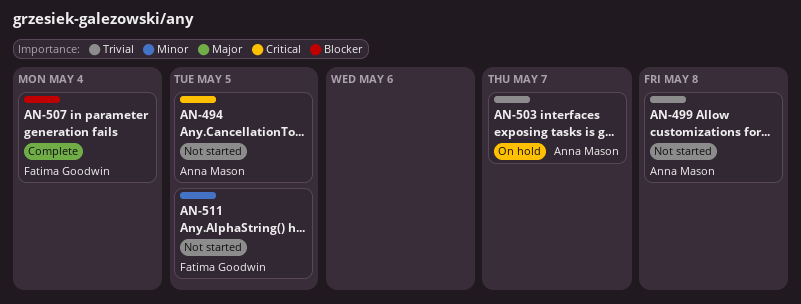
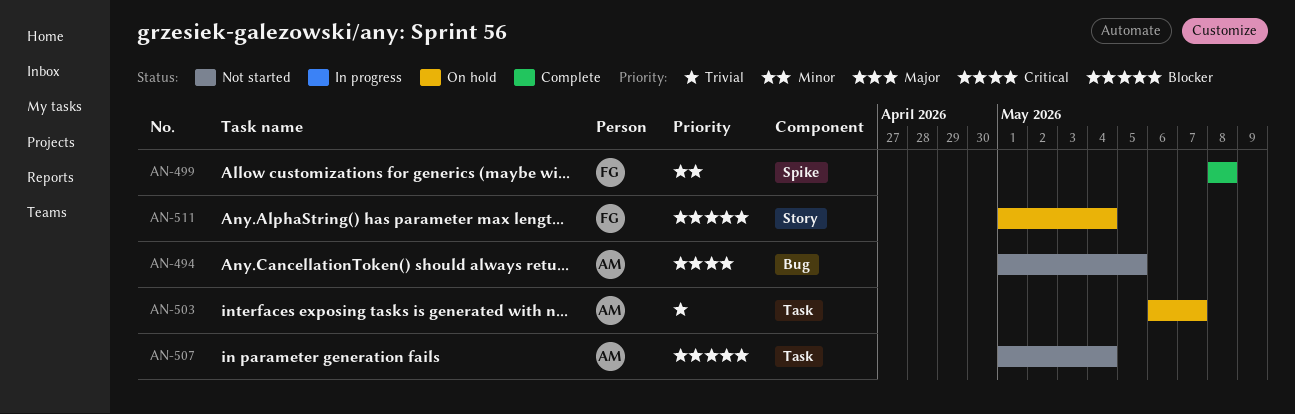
AN-499, status: Not started -> Complete
AN-499, owner: Anna Mason -> Fatima Goodwin
AN-499, priority: Trivial -> Minor
AN-507, status: Complete -> Not started
AN-507, owner: Fatima Goodwin -> Anna Mason
AN-511, status: Not started -> On hold
AN-511, priority: Minor -> Blocker
AN-511, due: May 5 -> May 4

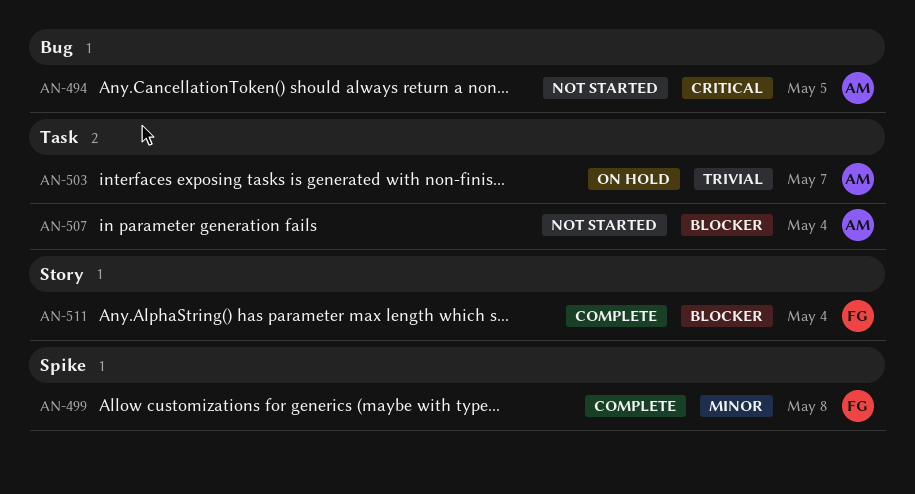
AN-511, status: On hold -> Complete

